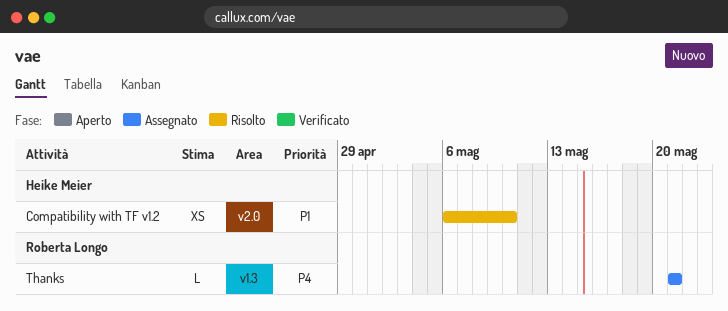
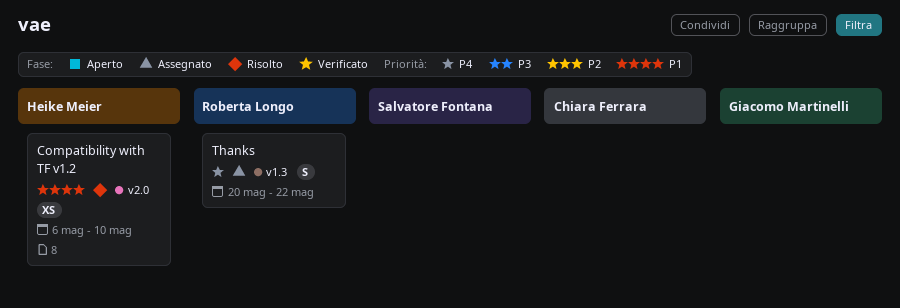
Thanks, estimate: L -> S
Thanks, start: May 21 -> May 20
Thanks, due: May 21 -> May 22

